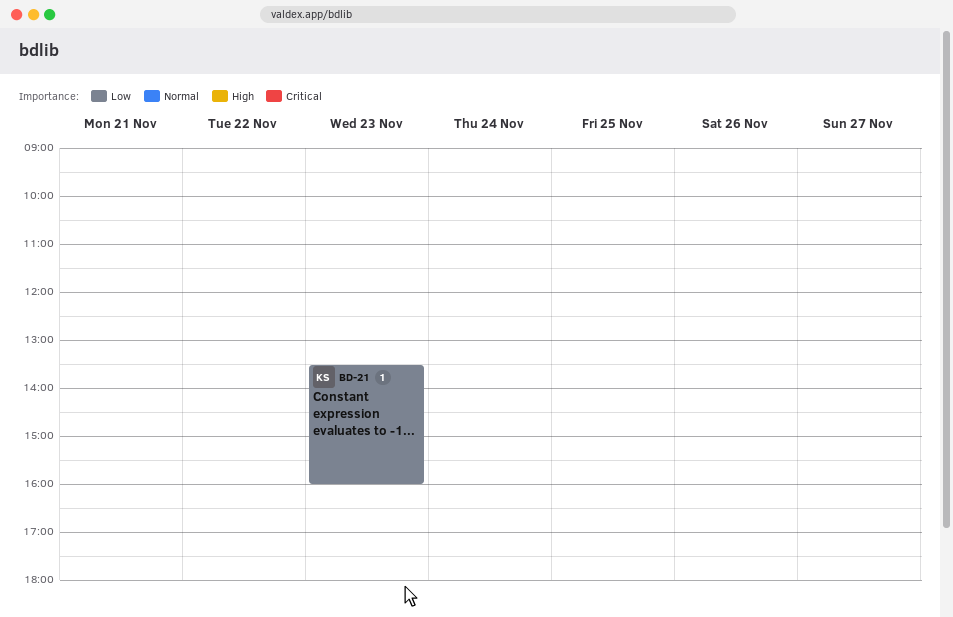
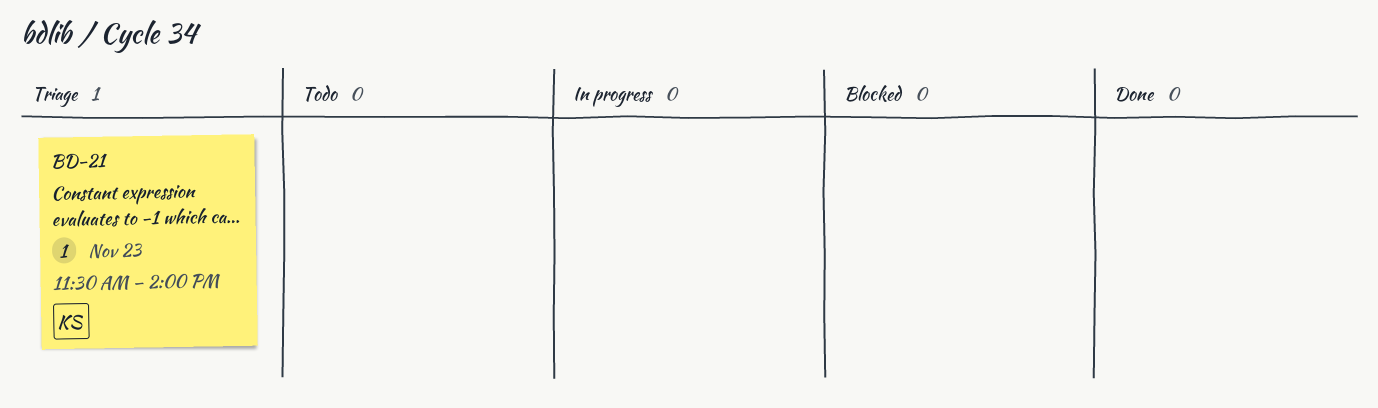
BD-21, begins: 13:30 -> 11:30
BD-21, ends: 16:00 -> 14:00

